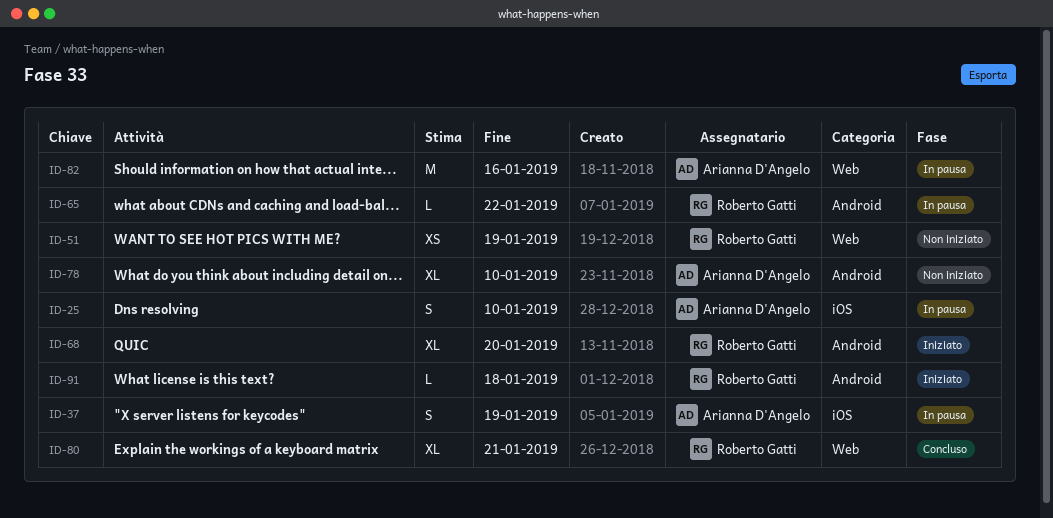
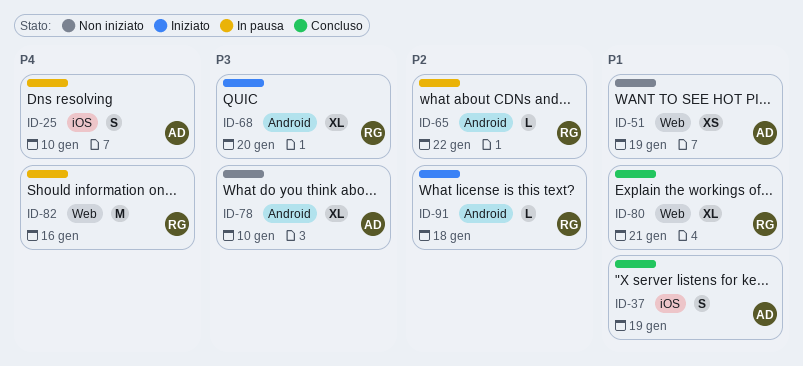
ID-37, status: In pausa -> Concluso
ID-51, owner: Roberto Gatti -> Arianna D'Angelo
ID-82, owner: Arianna D'Angelo -> Roberto Gatti

